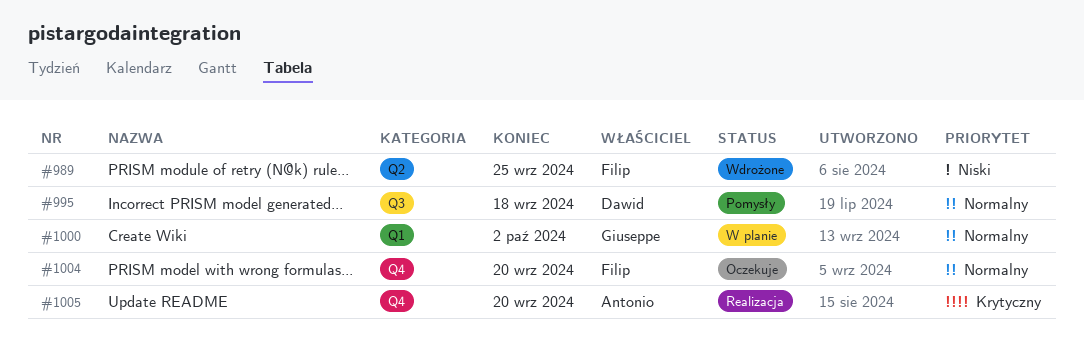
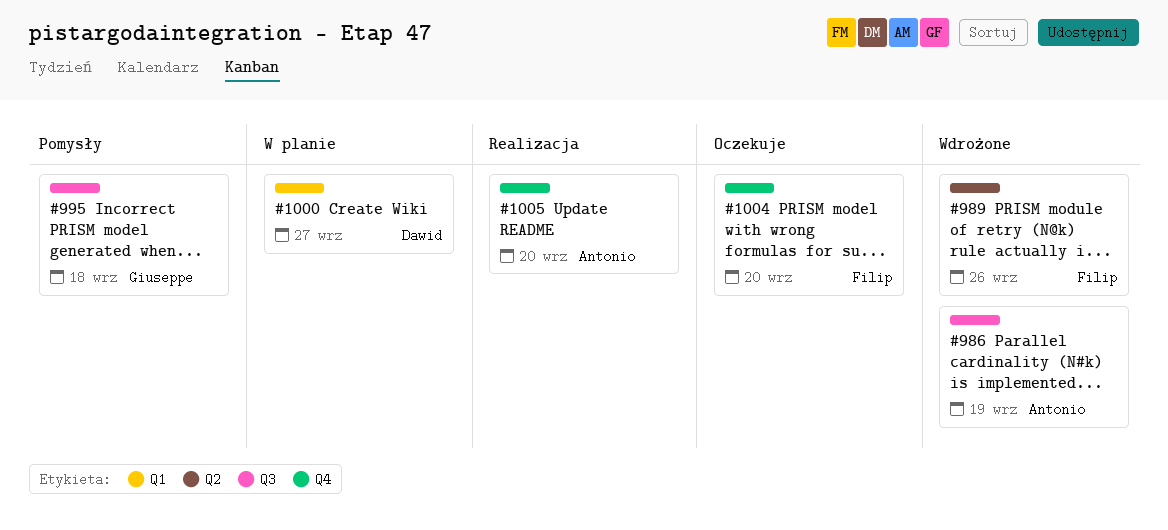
#986: none -> present
#989, due: Sep 25 -> Sep 26
#995, owner: Dawid -> Giuseppe
#1000, owner: Giuseppe -> Dawid
#1000, due: Oct 2 -> Sep 27

